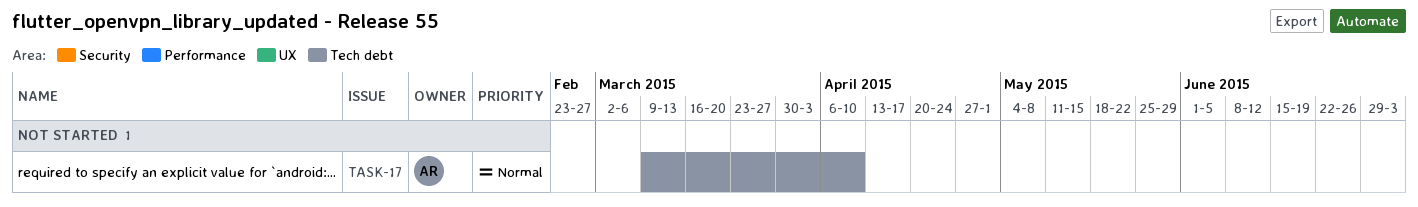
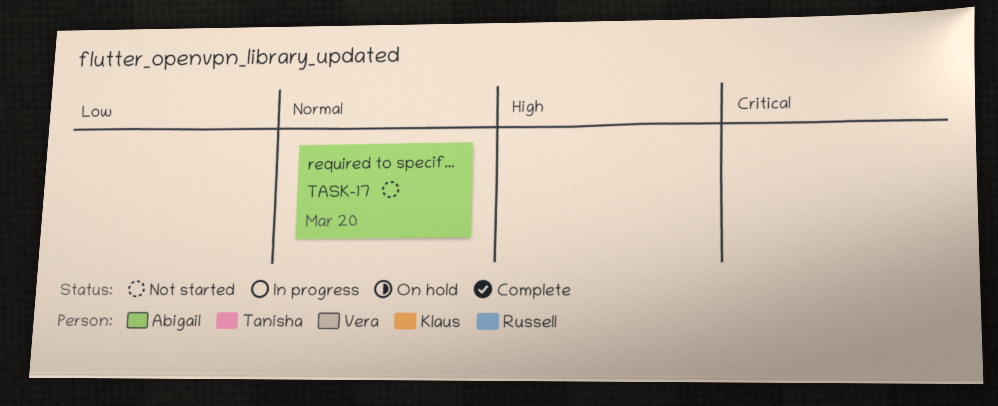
TASK-17, due: Apr 10 -> Mar 20

